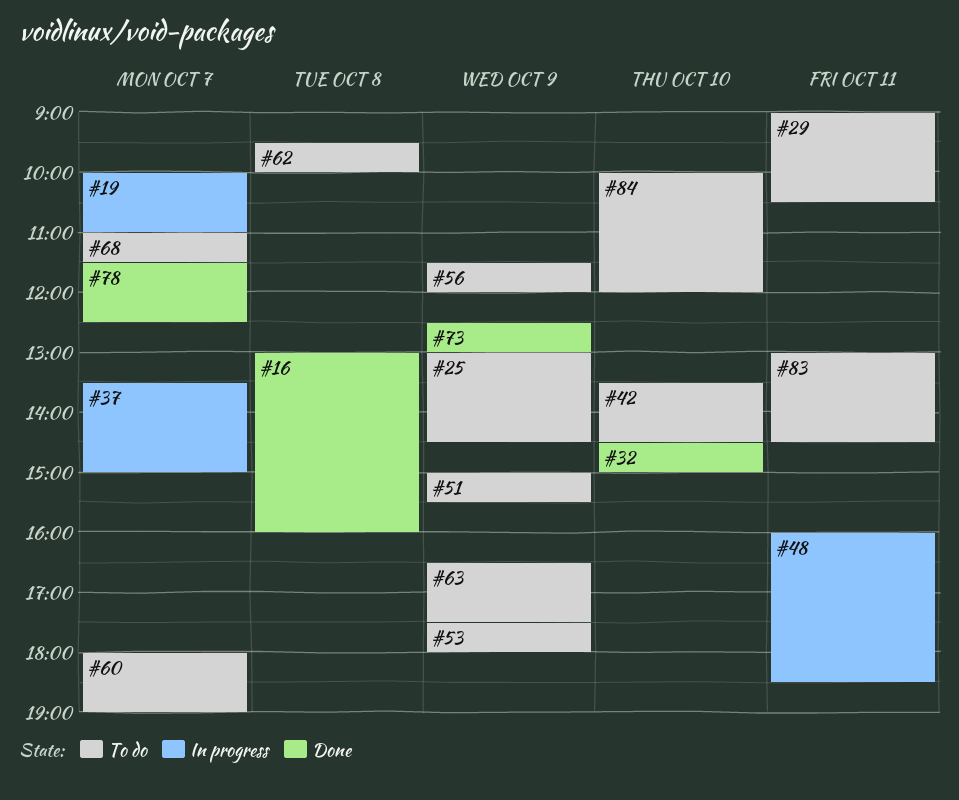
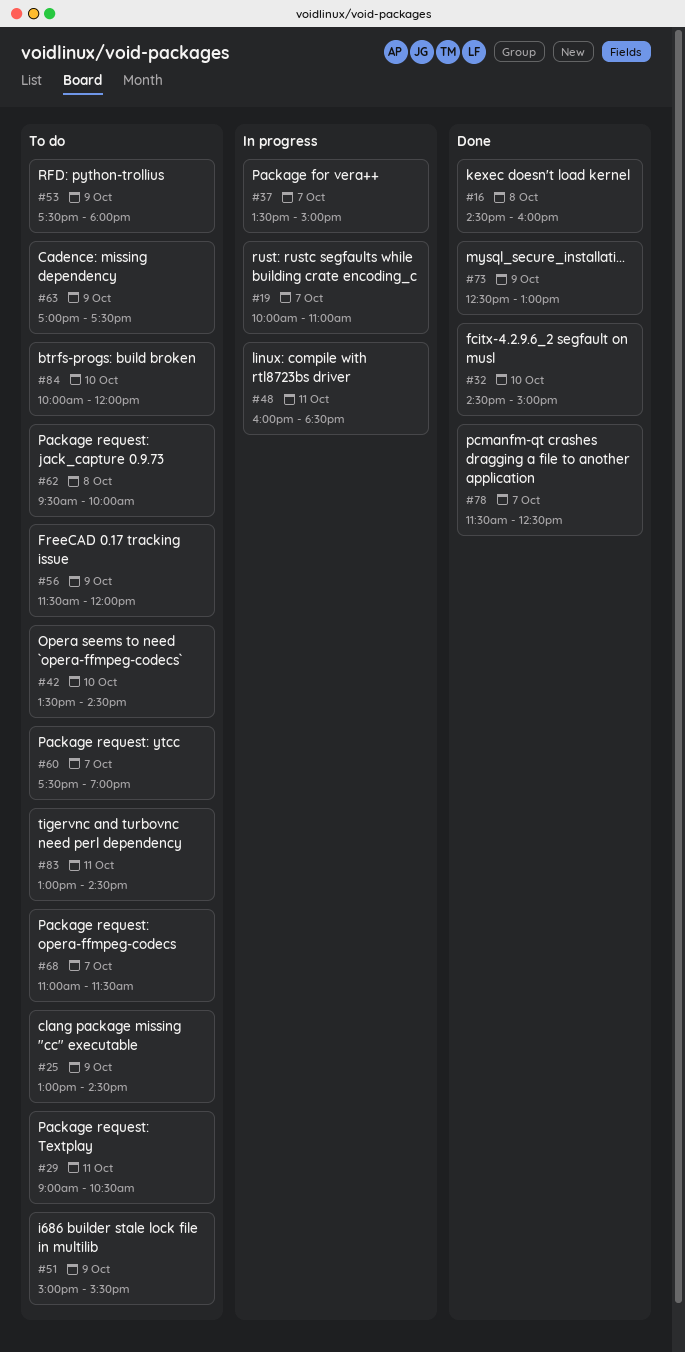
#16, begins: 13:00 -> 14:30
#60, begins: 18:00 -> 17:30
#63, begins: 16:30 -> 17:00

